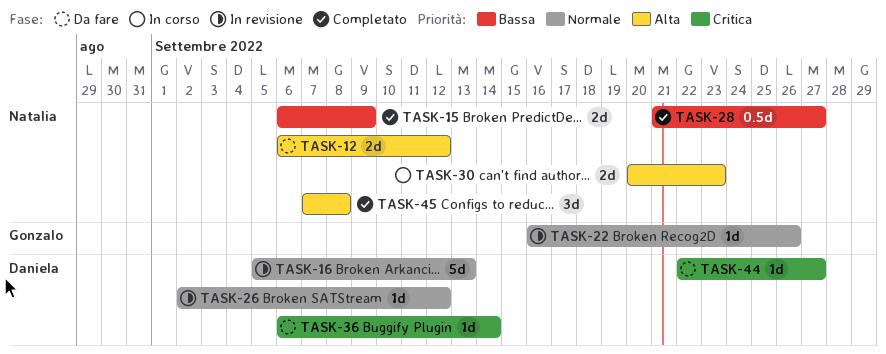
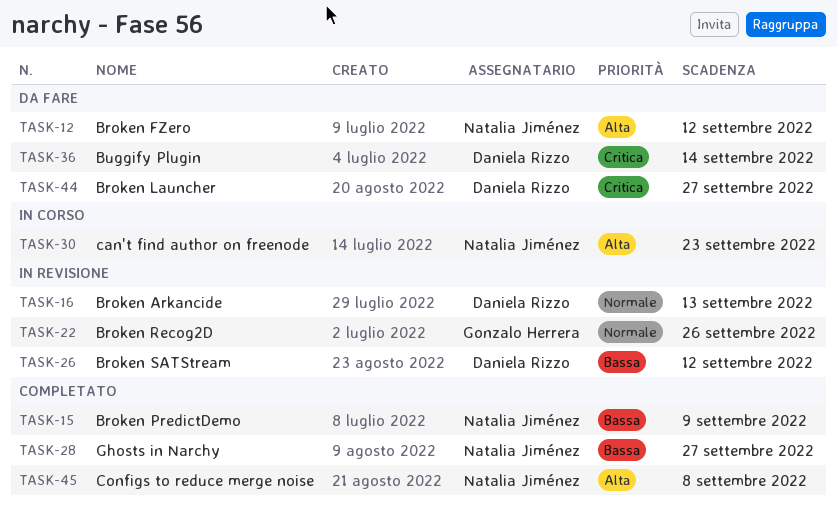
TASK-26, priority: Normale -> Bassa

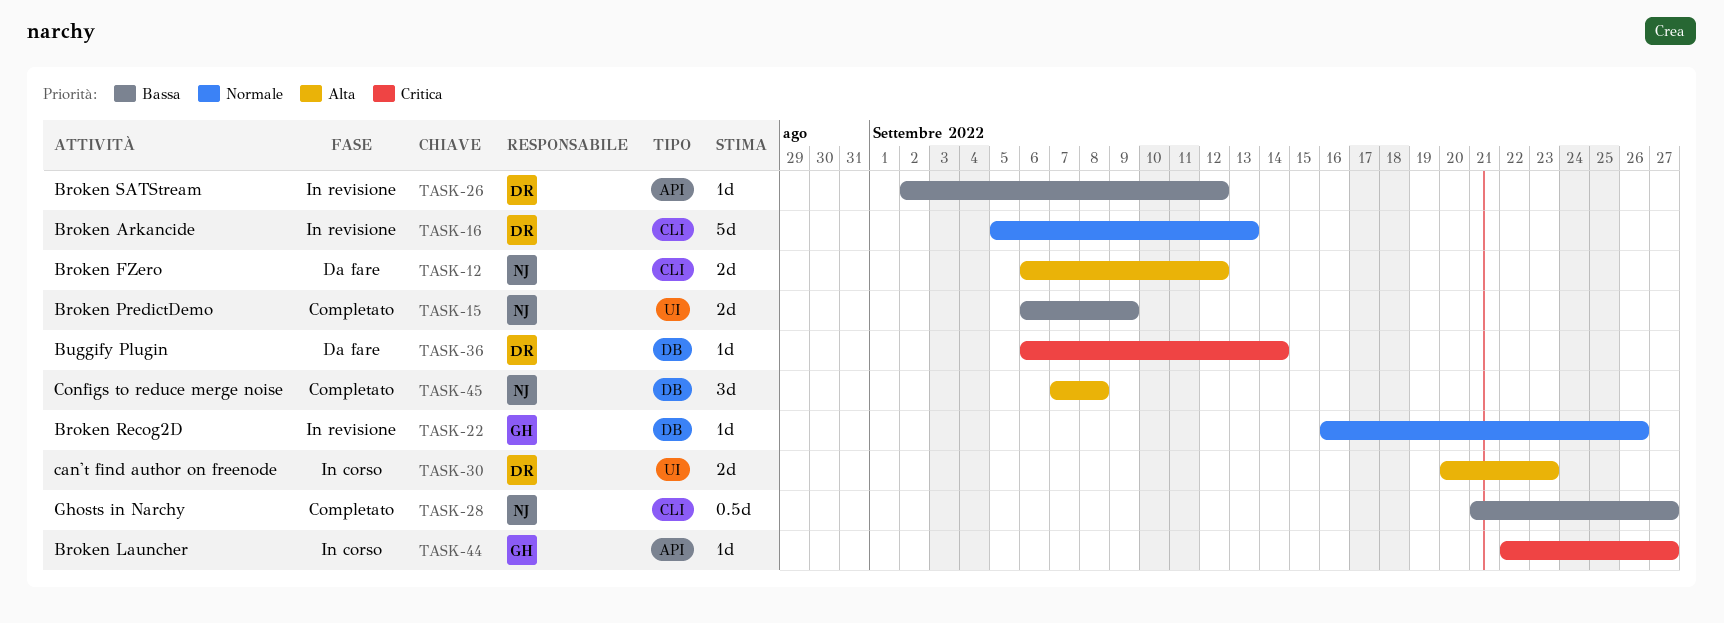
TASK-30, owner: Natalia Jiménez -> Daniela Rizzo
TASK-44, status: Da fare -> In corso
TASK-44, owner: Daniela Rizzo -> Gonzalo Herrera

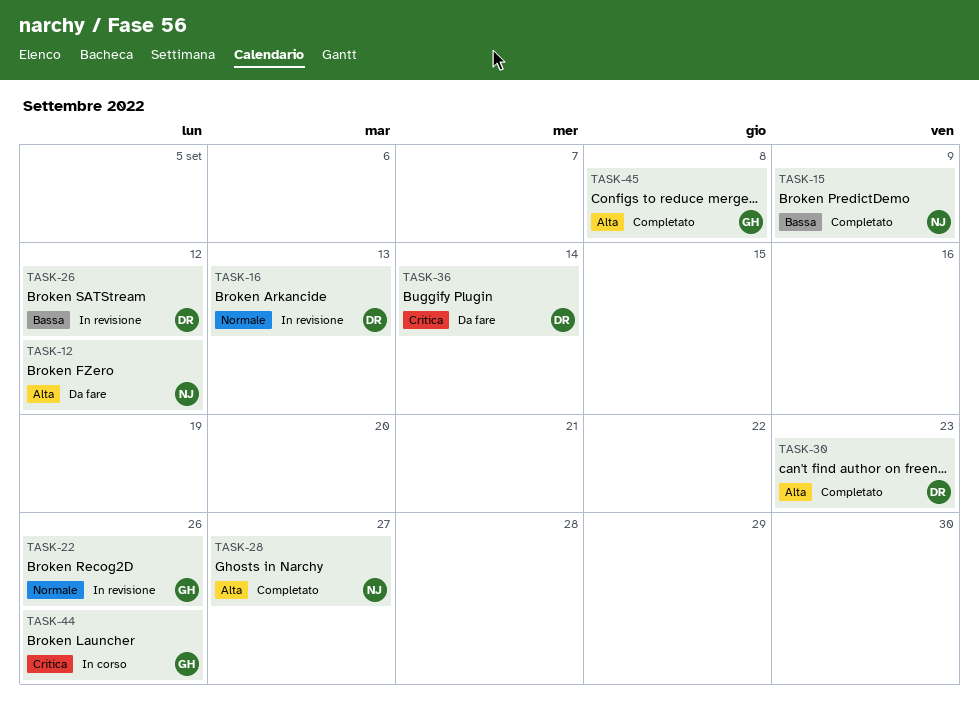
TASK-28, priority: Bassa -> Alta
TASK-30, status: In corso -> Completato
TASK-44, due: Sep 27 -> Sep 26
TASK-45, owner: NJ -> GH

